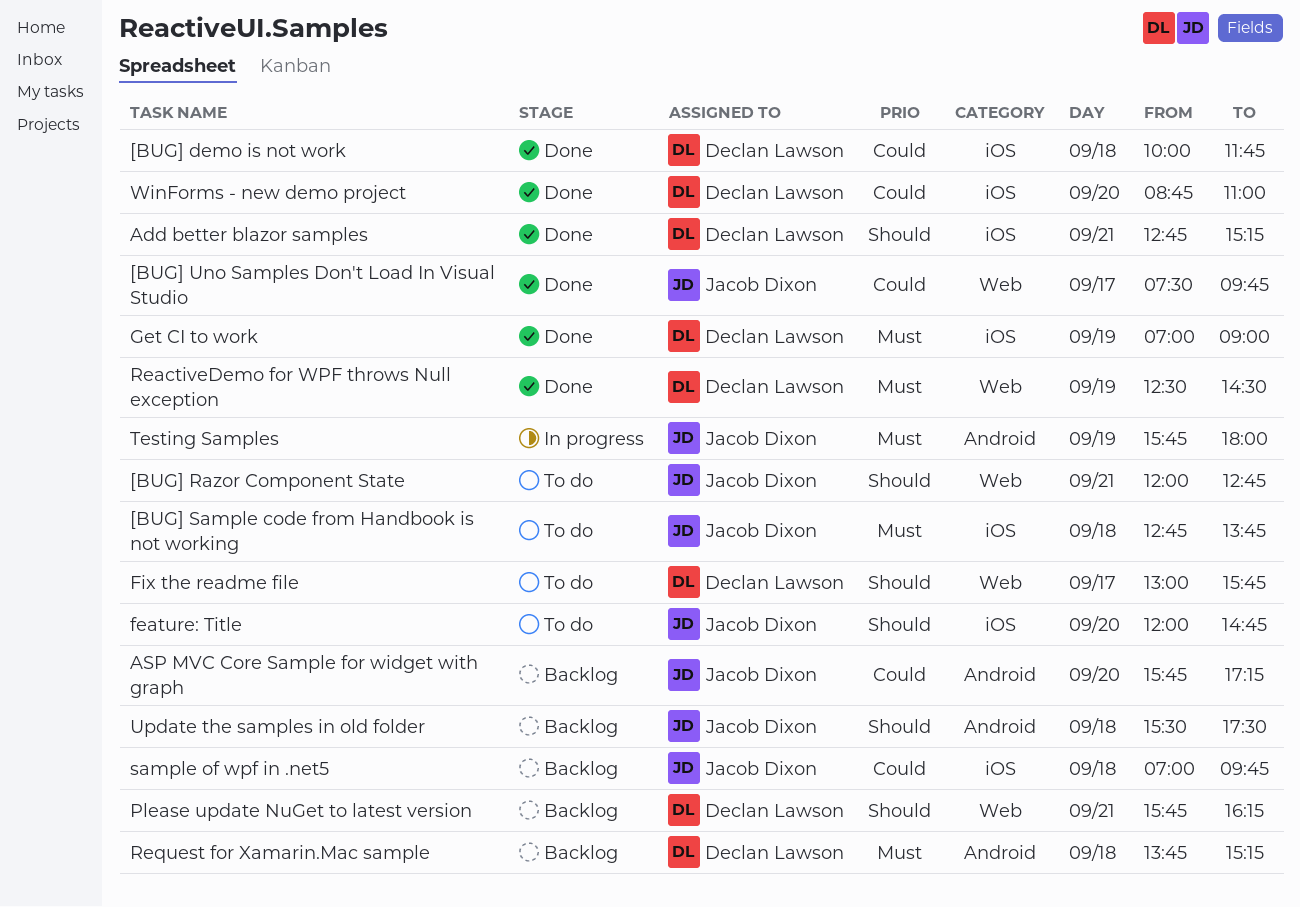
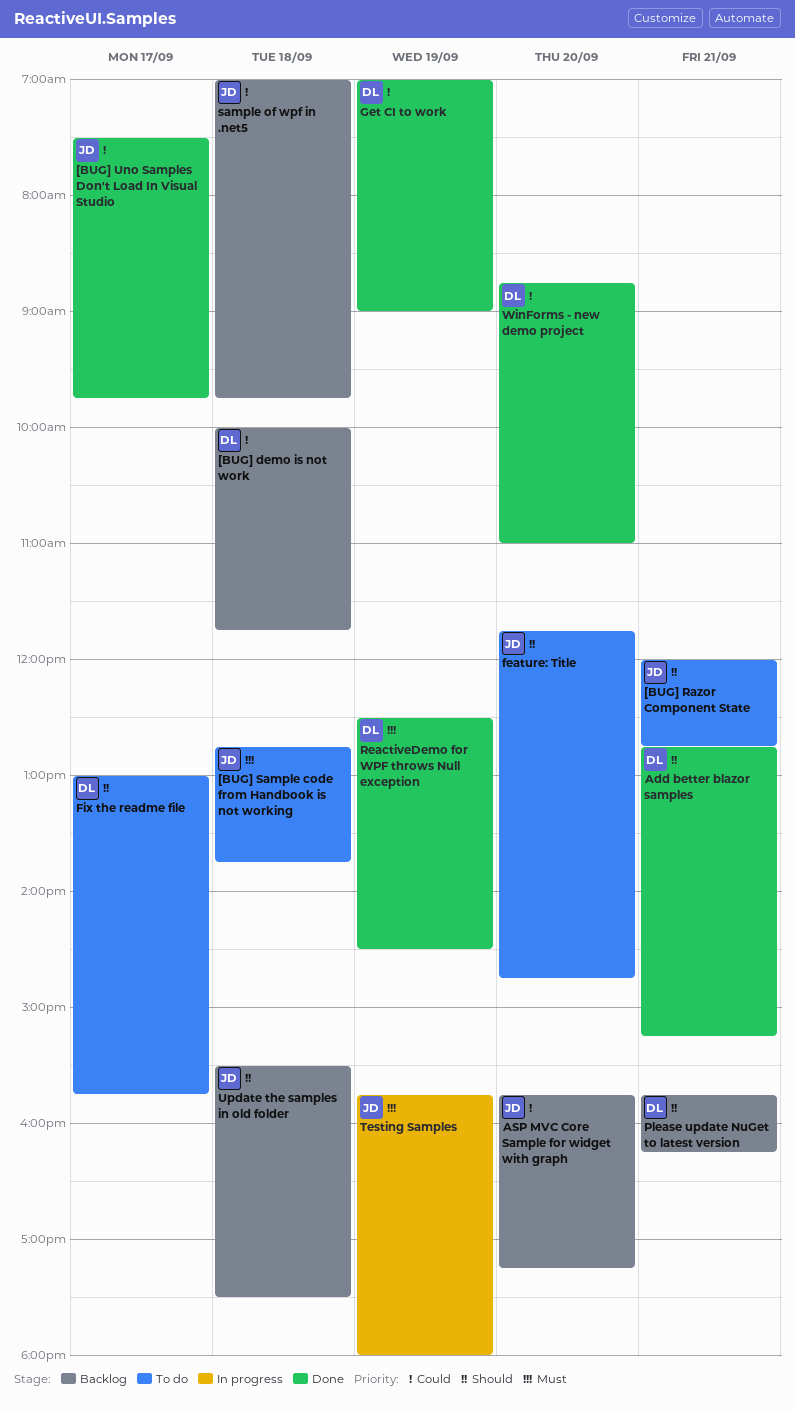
[BUG] demo is not work, status: Done -> Backlog
feature: Title, begins: 12:00 -> 11:45
Get CI to work, priority: Must -> Could
Request for Xamarin.Mac sample: present -> none

